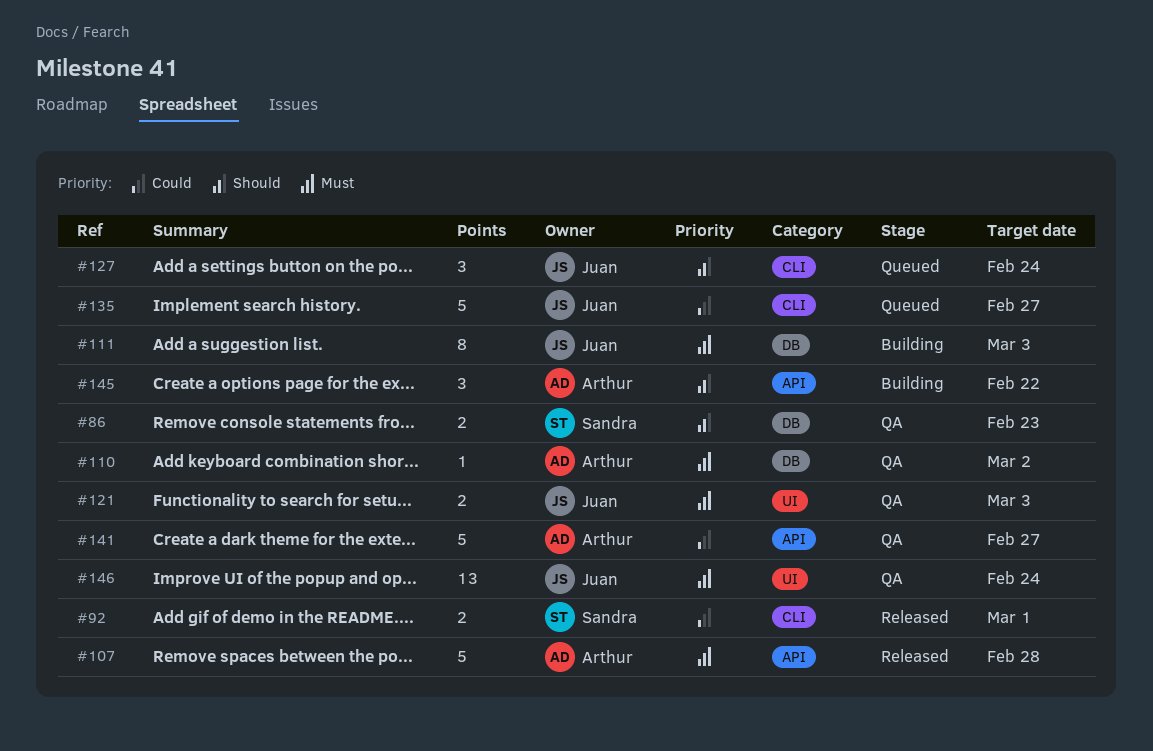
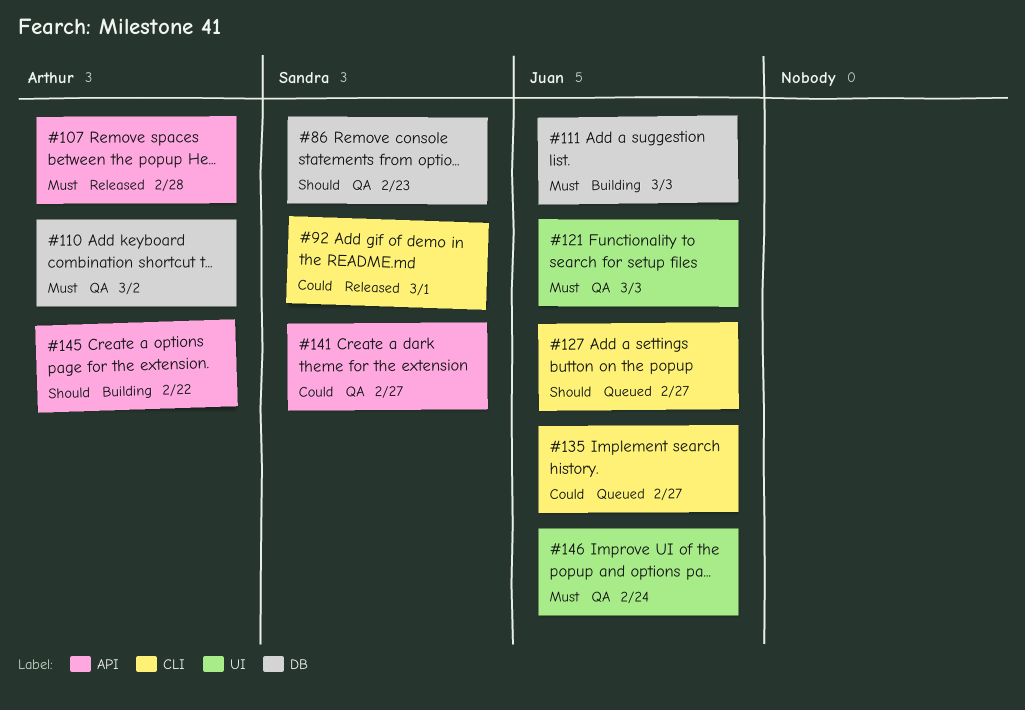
#127, due: Feb 24 -> Feb 27
#141, owner: Arthur -> Sandra

